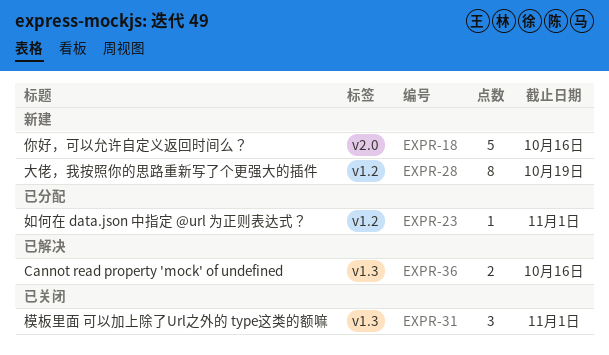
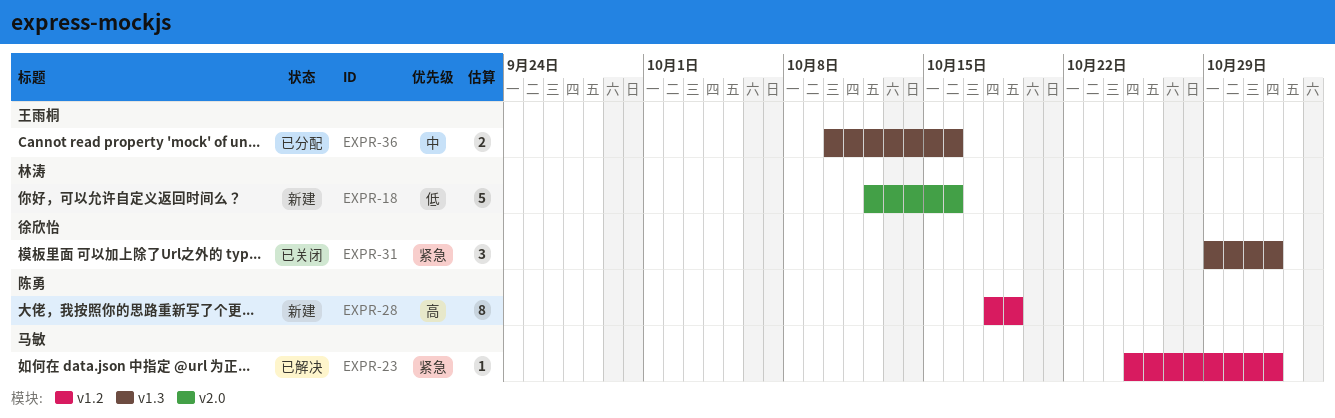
EXPR-23, status: 已分配 -> 已解决
EXPR-36, status: 已解决 -> 已分配

